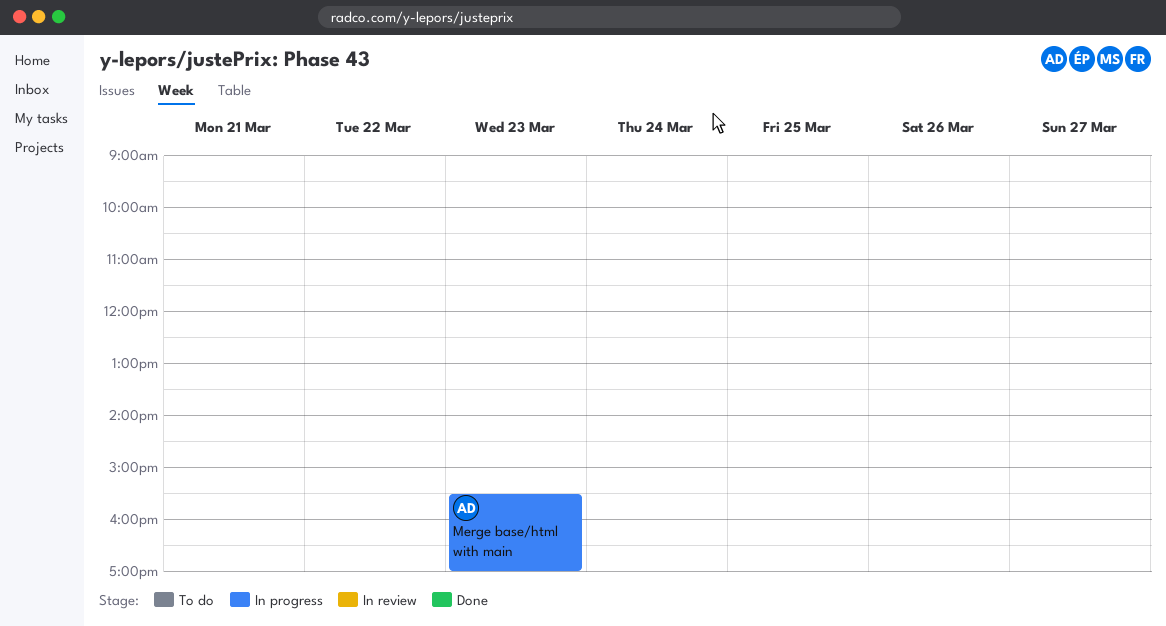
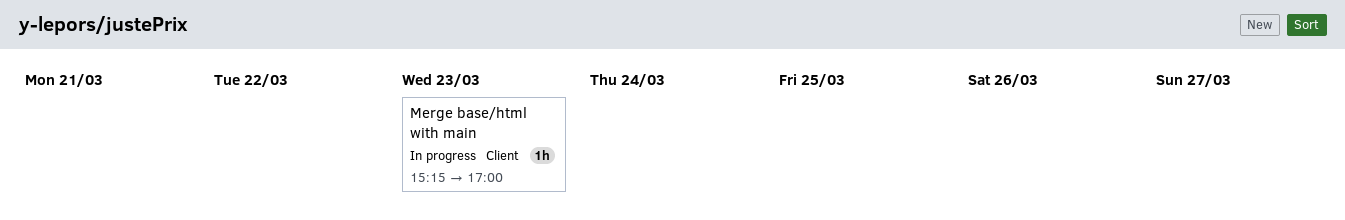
Merge base/html with main, begins: 15:30 -> 15:15

